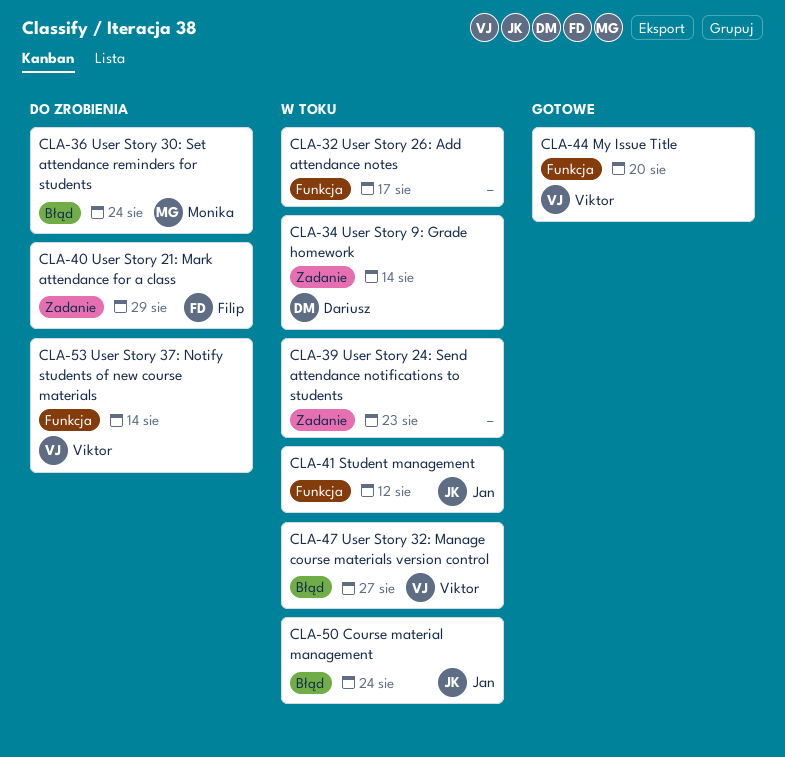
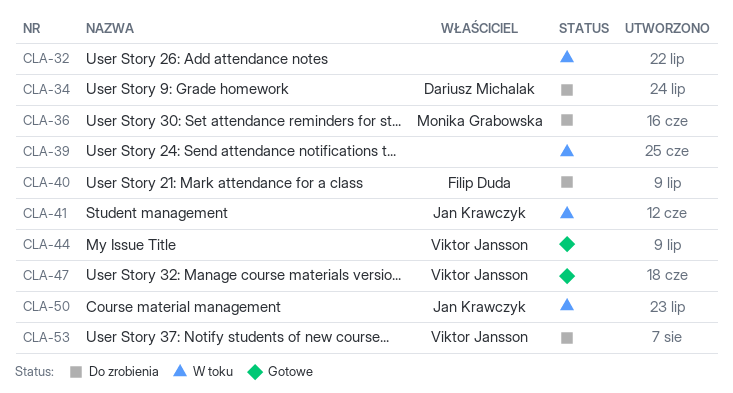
CLA-34, status: W toku -> Do zrobienia
CLA-47, status: W toku -> Gotowe

